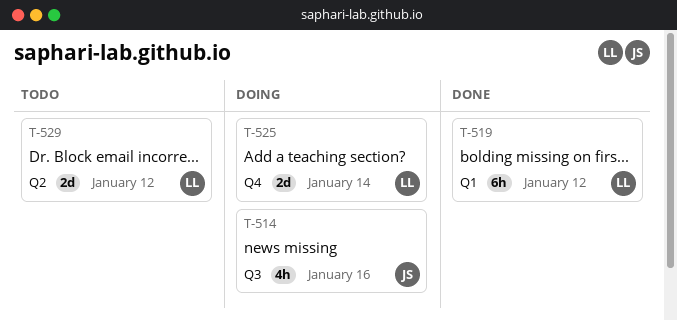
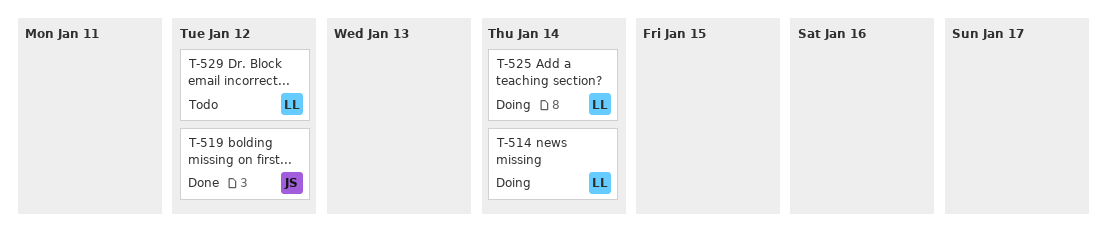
T-514, owner: JS -> LL
T-514, due: Jan 16 -> Jan 14
T-519, owner: LL -> JS

